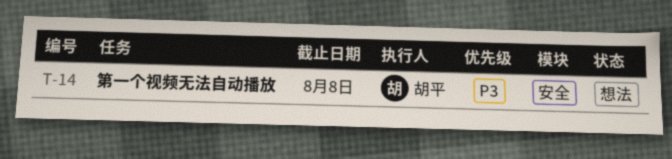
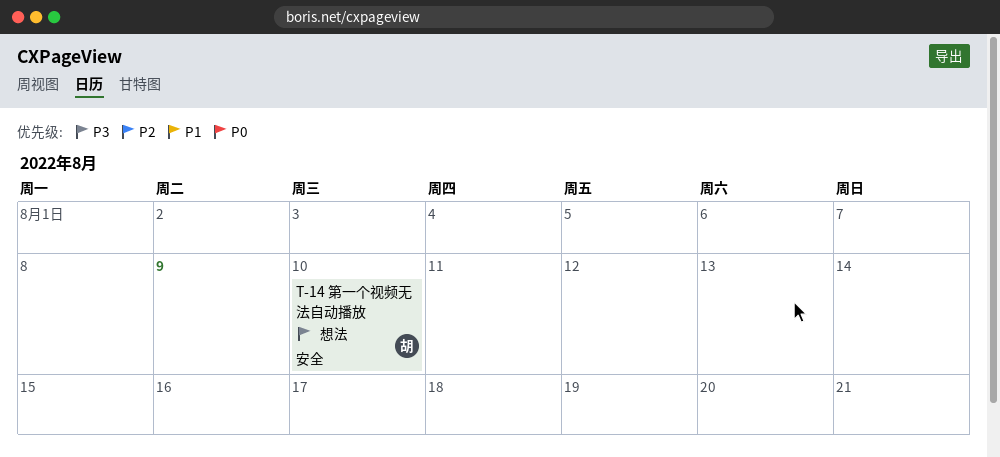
T-14, due: Aug 8 -> Aug 10

